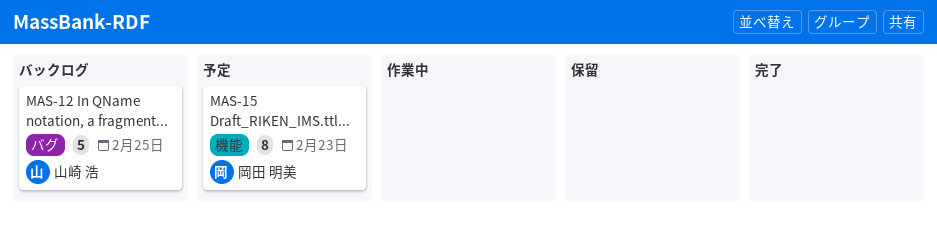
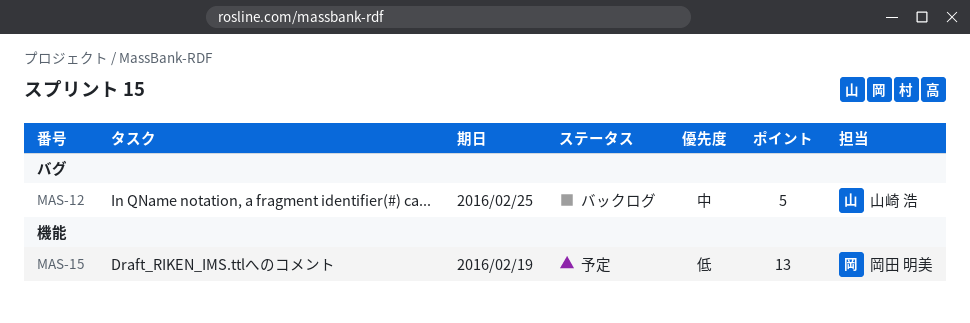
MAS-15, estimate: 8 -> 13
MAS-15, due: Feb 23 -> Feb 19

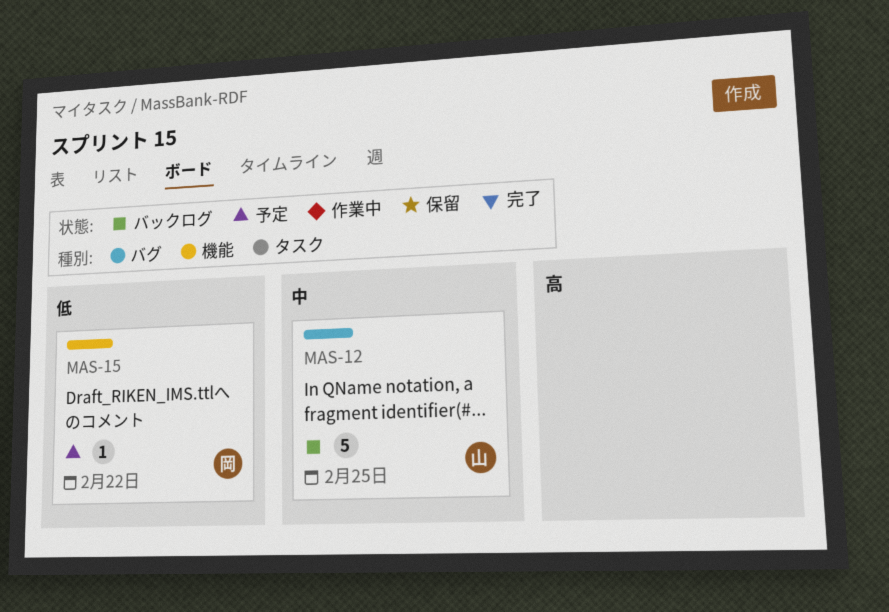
MAS-15, estimate: 13 -> 1
MAS-15, due: Feb 19 -> Feb 22

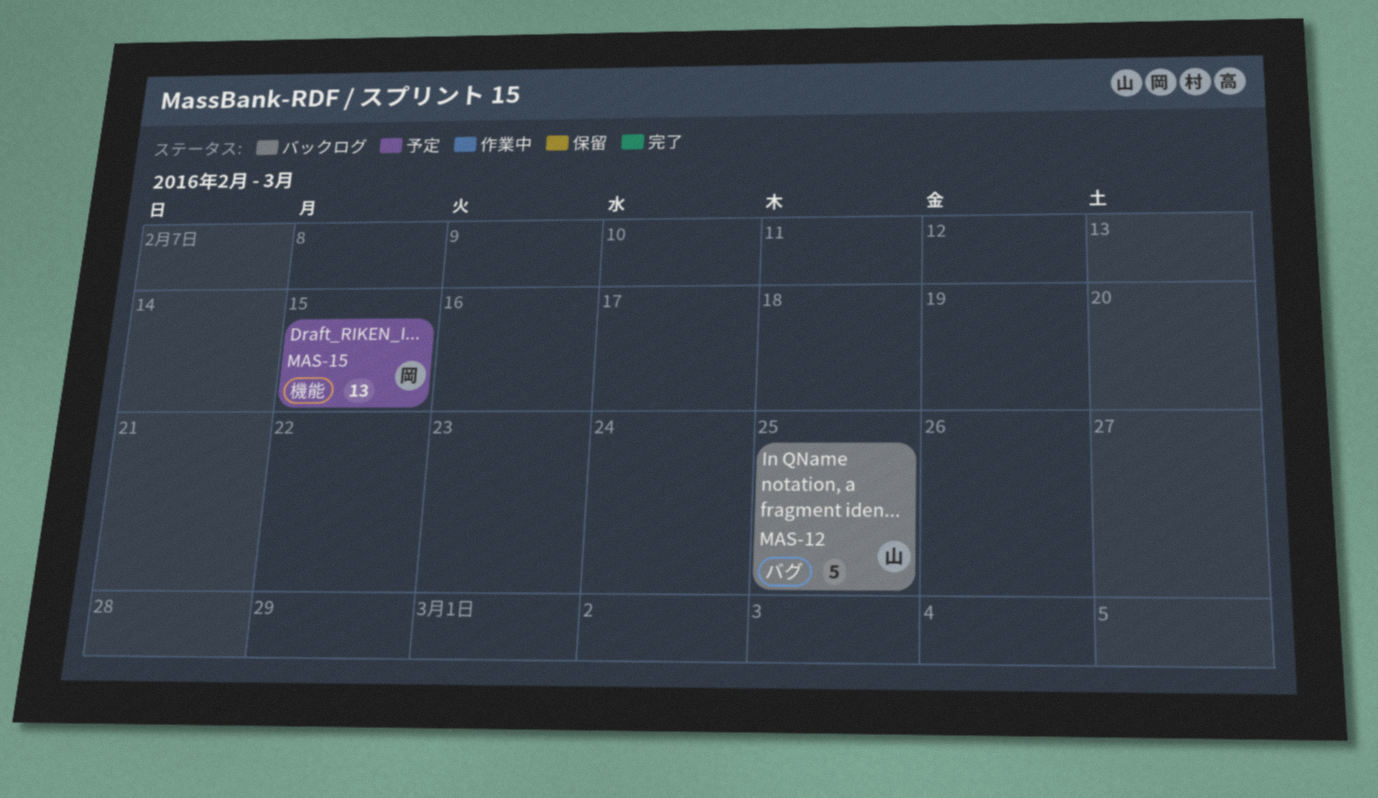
MAS-15, estimate: 1 -> 13
MAS-15, due: Feb 22 -> Feb 15

